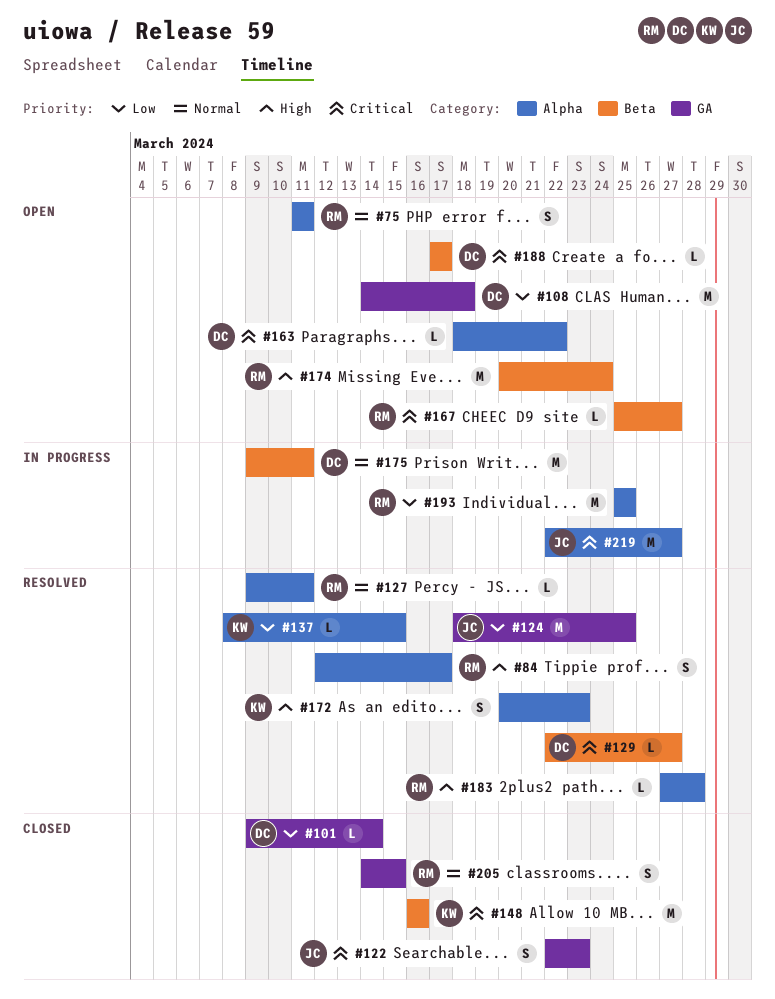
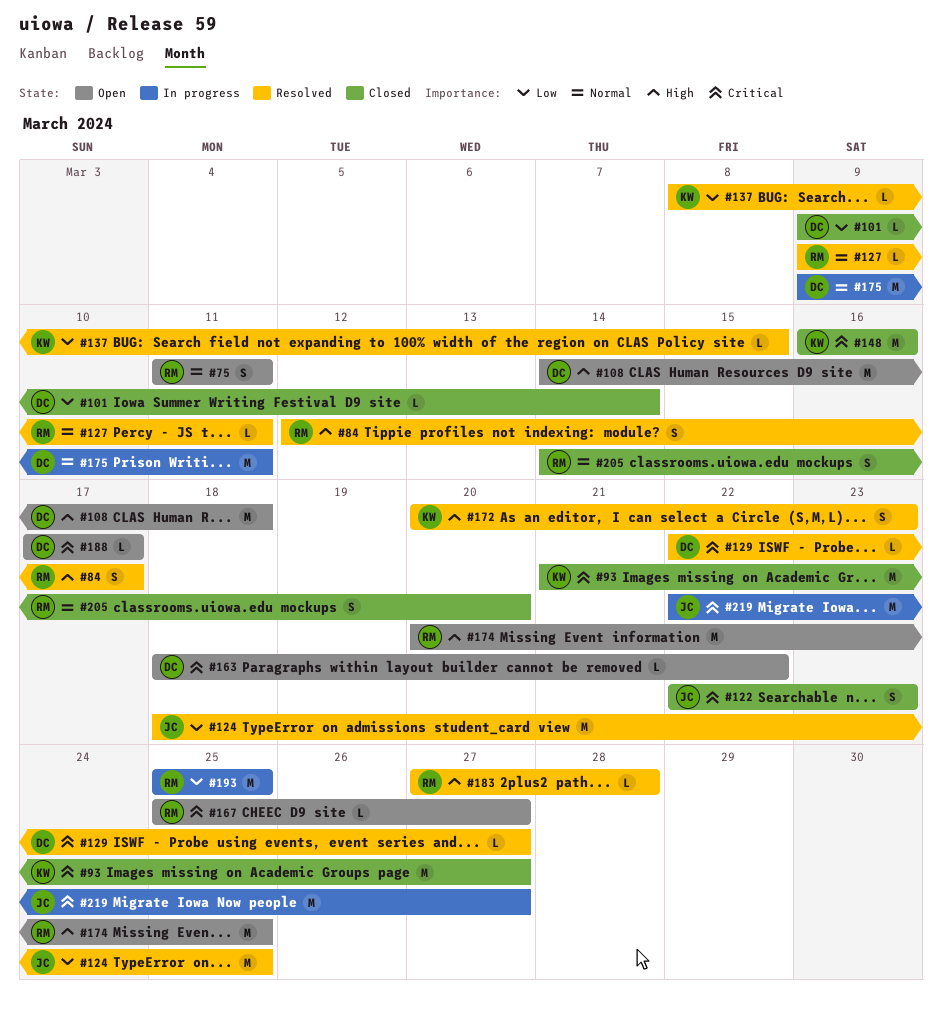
#93: none -> present
#108, priority: Low -> High
#174, due: Mar 24 -> Mar 25
#205, due: Mar 15 -> Mar 20

